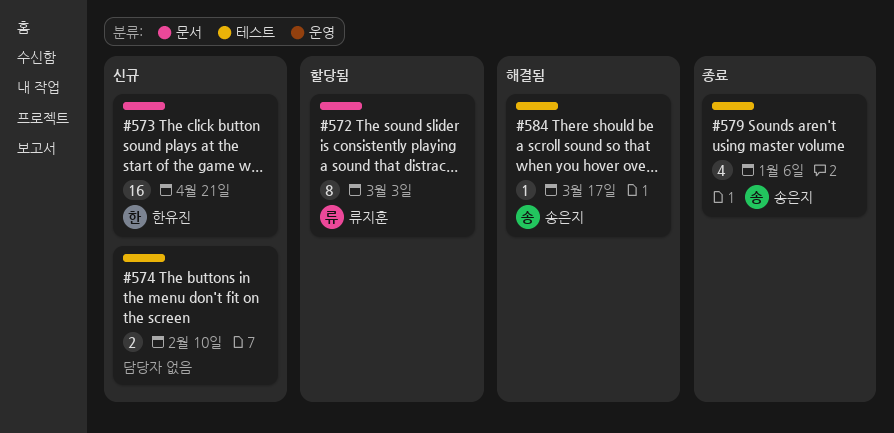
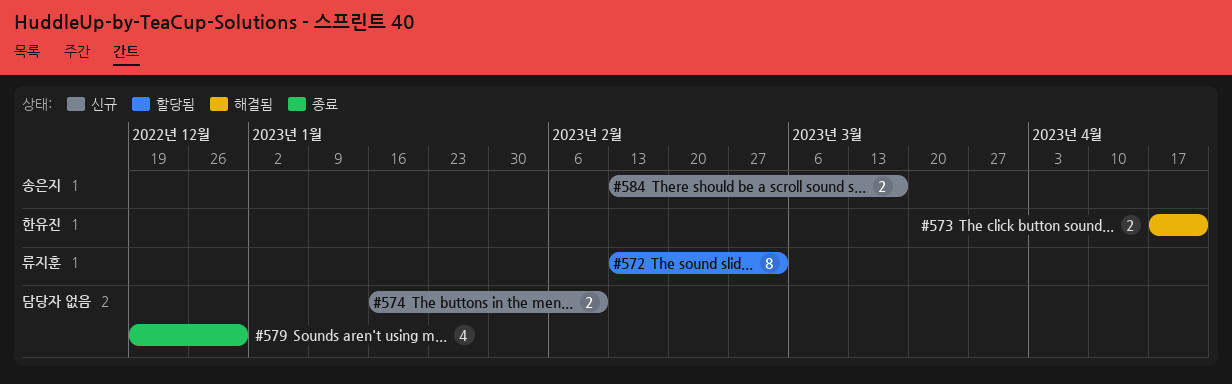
#573, status: 신규 -> 해결됨
#573, estimate: 16 -> 2
#579, owner: 송은지 -> none
#579, due: Jan 6 -> Dec 30
#584, status: 해결됨 -> 신규
#584, estimate: 1 -> 2

